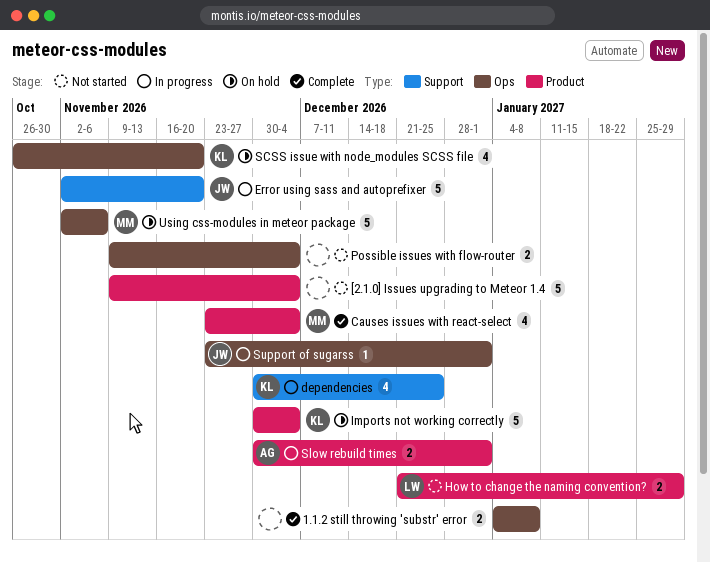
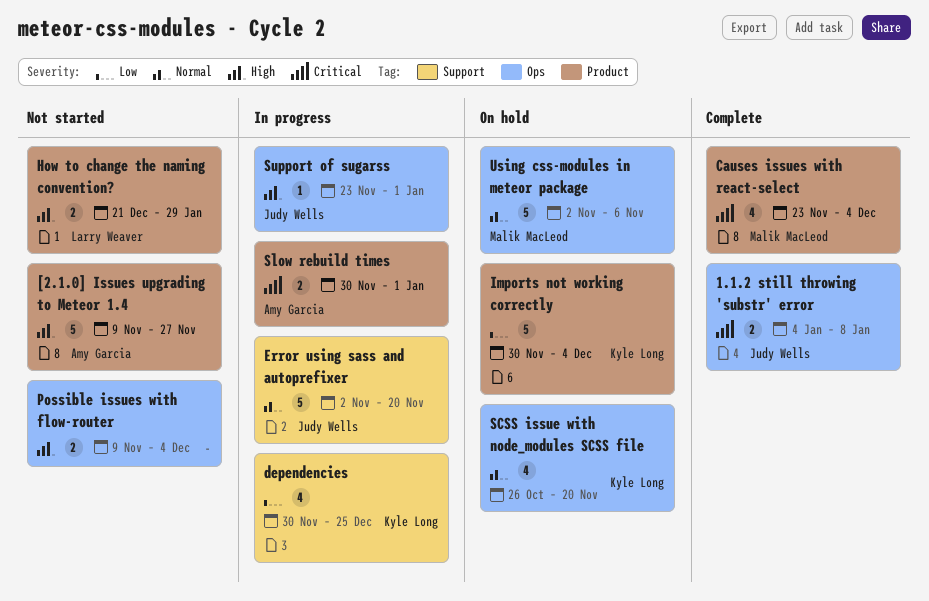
1.1.2 still throwing 'substr' error, owner: none -> Judy Wells
[2.1.0] Issues upgrading to Meteor 1.4, owner: none -> Amy Garcia
[2.1.0] Issues upgrading to Meteor 1.4, due: Dec 4 -> Nov 27

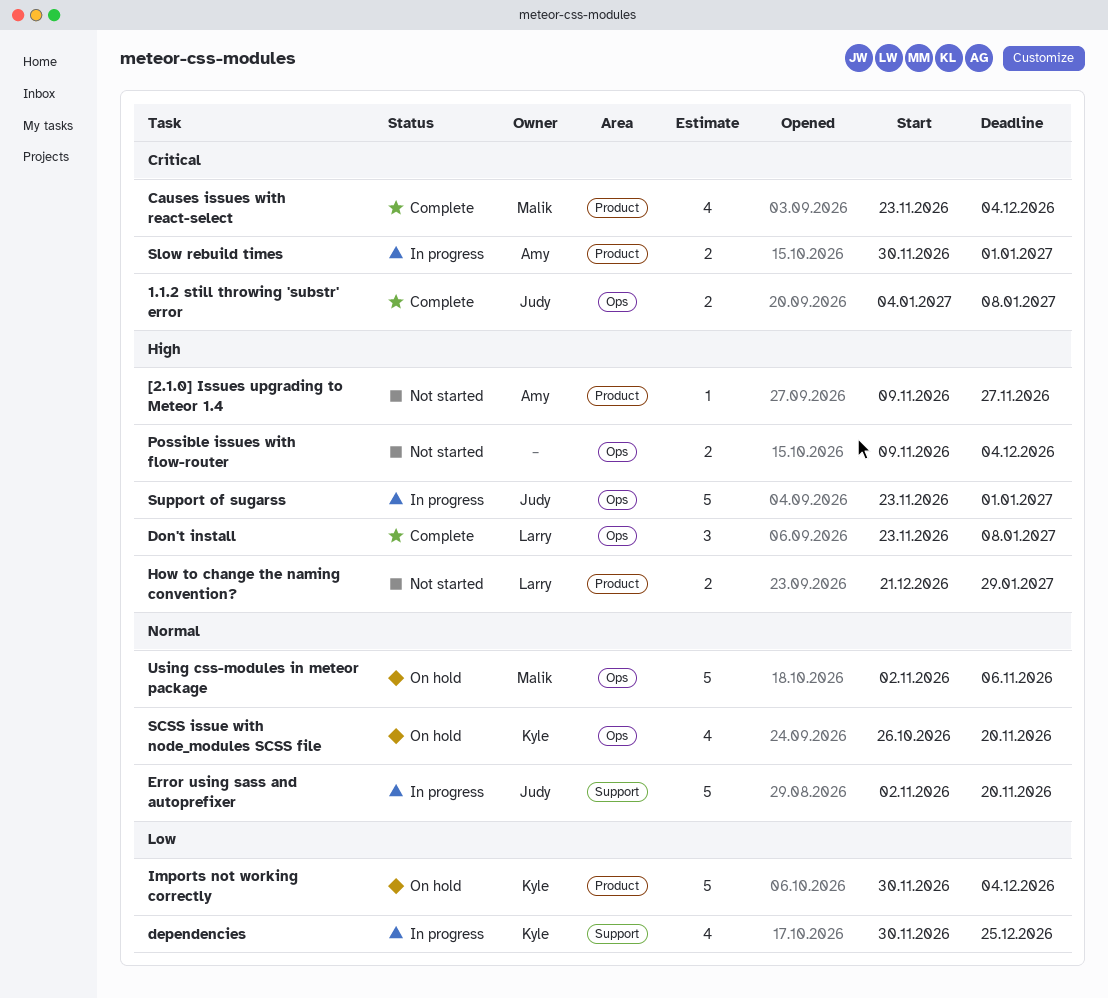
[2.1.0] Issues upgrading to Meteor 1.4, estimate: 5 -> 1
Don't install: none -> present
Support of sugarss, estimate: 1 -> 5

